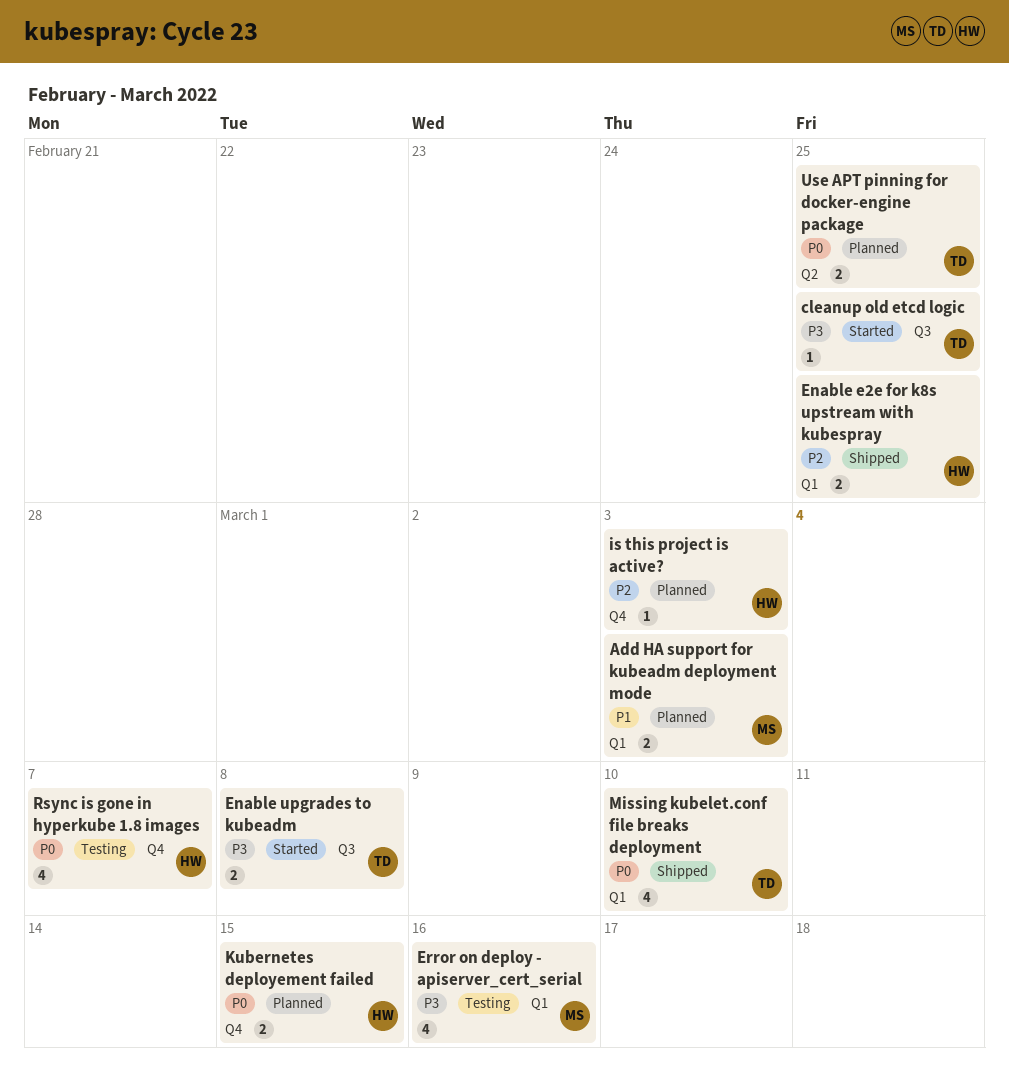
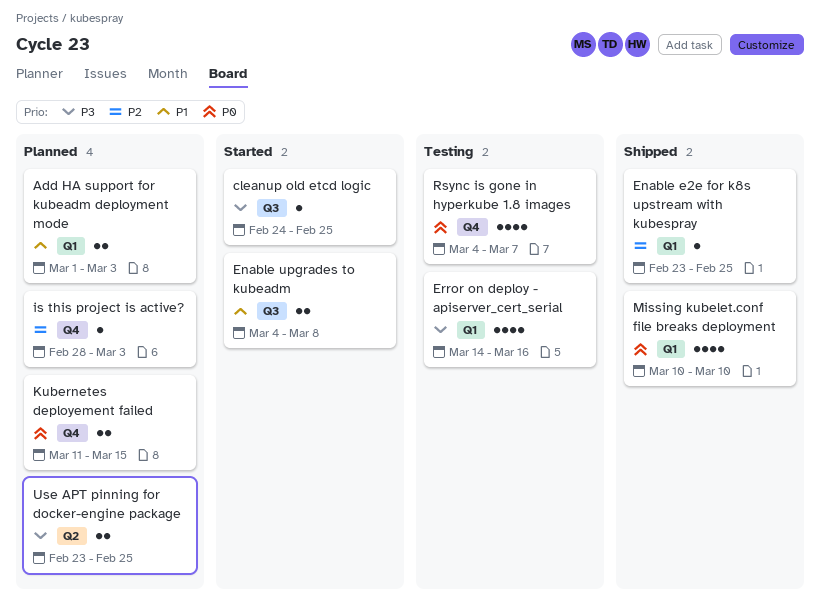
Enable e2e for k8s upstream with kubespray, estimate: 2 -> 1
Enable upgrades to kubeadm, priority: P3 -> P1
Use APT pinning for docker-engine package, priority: P0 -> P3

